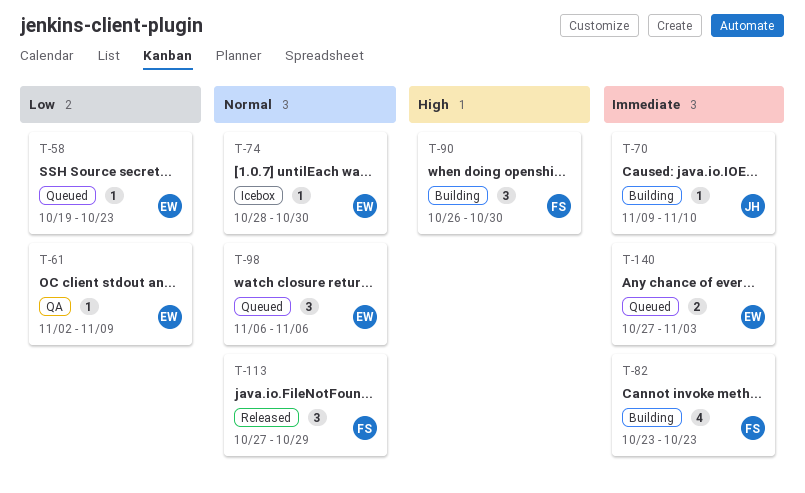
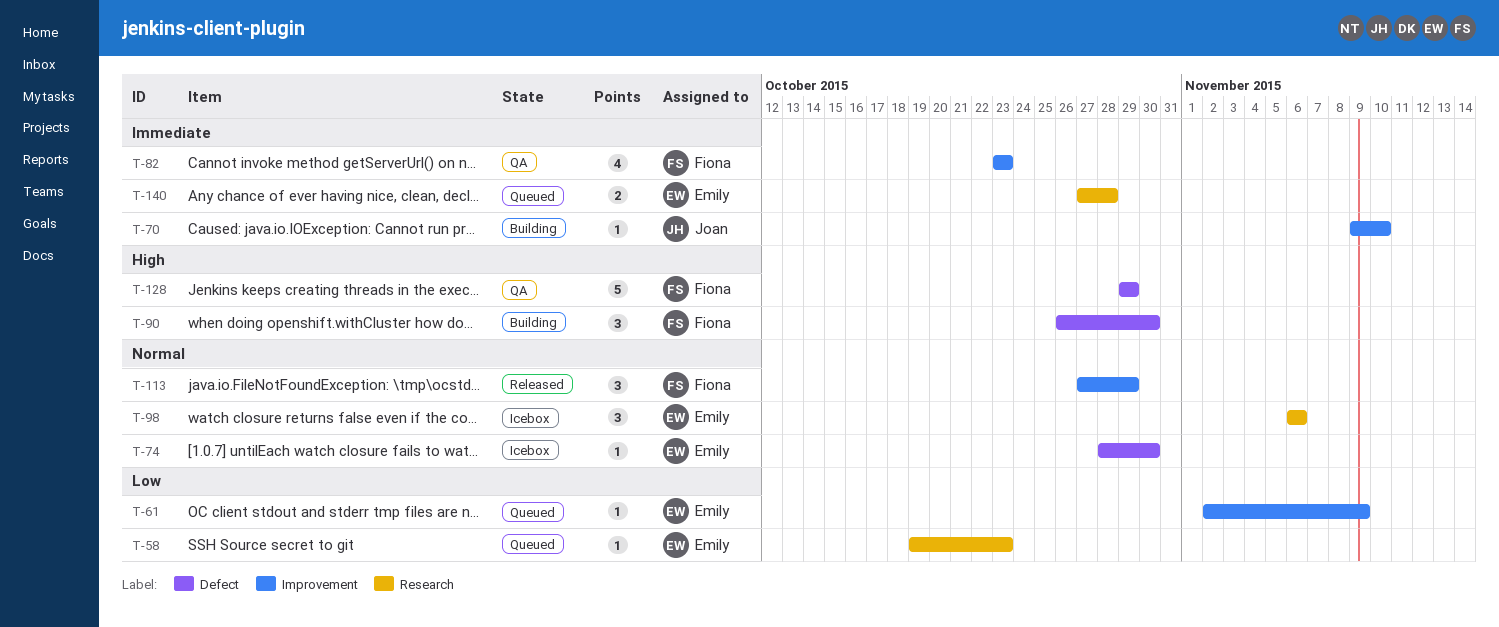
T-61, status: QA -> Queued
T-82, status: Building -> QA
T-98, status: Queued -> Icebox
T-128: none -> present
T-140, due: Nov 3 -> Oct 28

